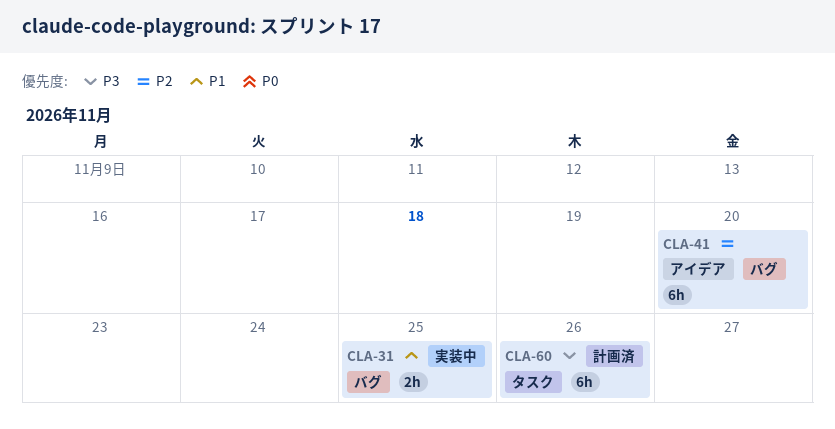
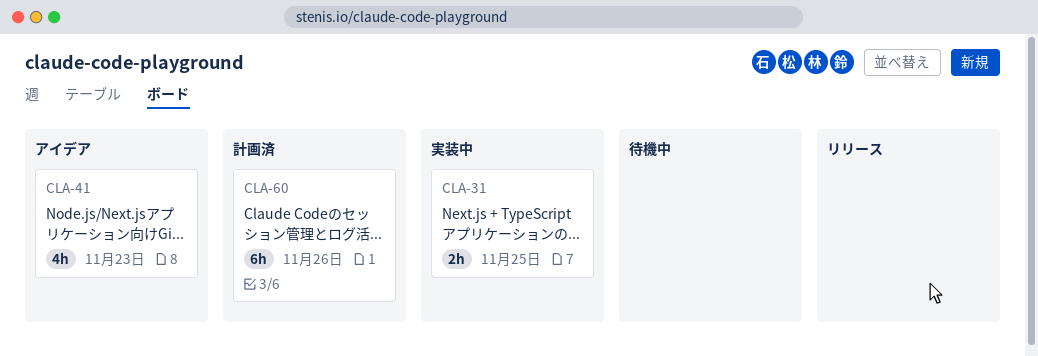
CLA-41, estimate: 6h -> 4h
CLA-41, due: Nov 20 -> Nov 23

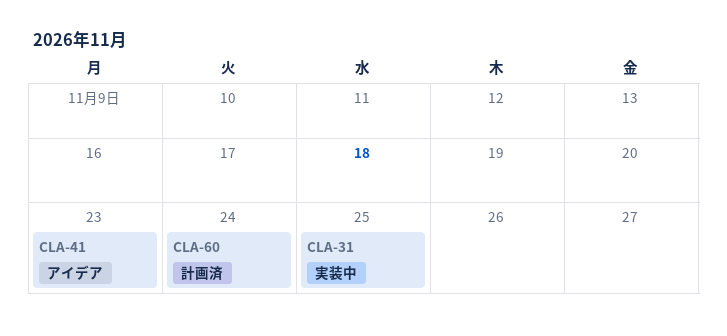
CLA-60, due: Nov 26 -> Nov 24

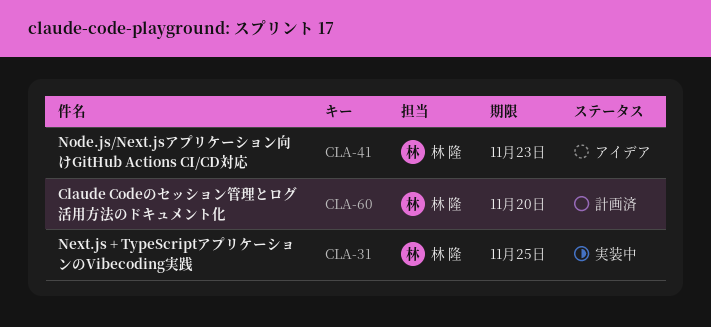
CLA-60, due: Nov 24 -> Nov 20

